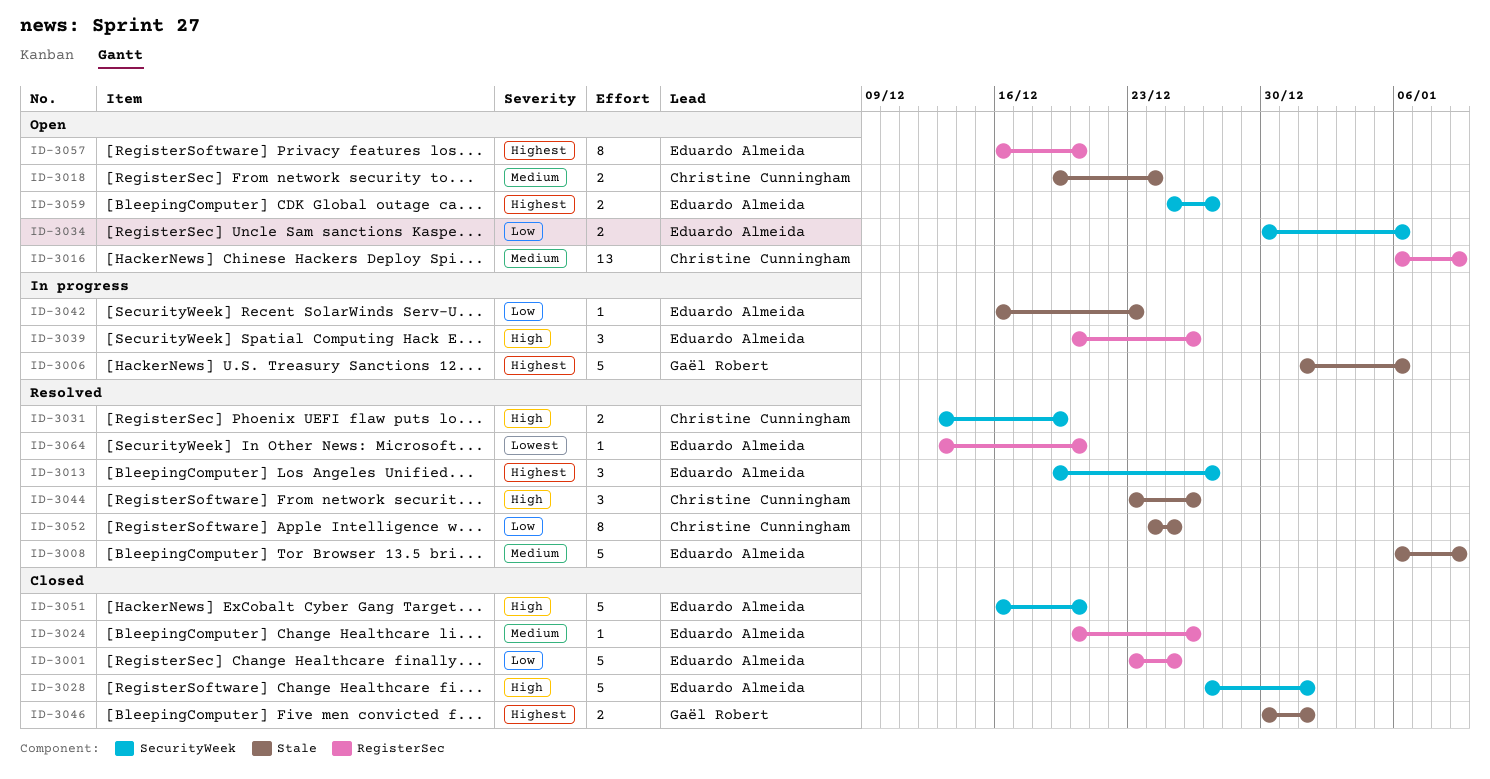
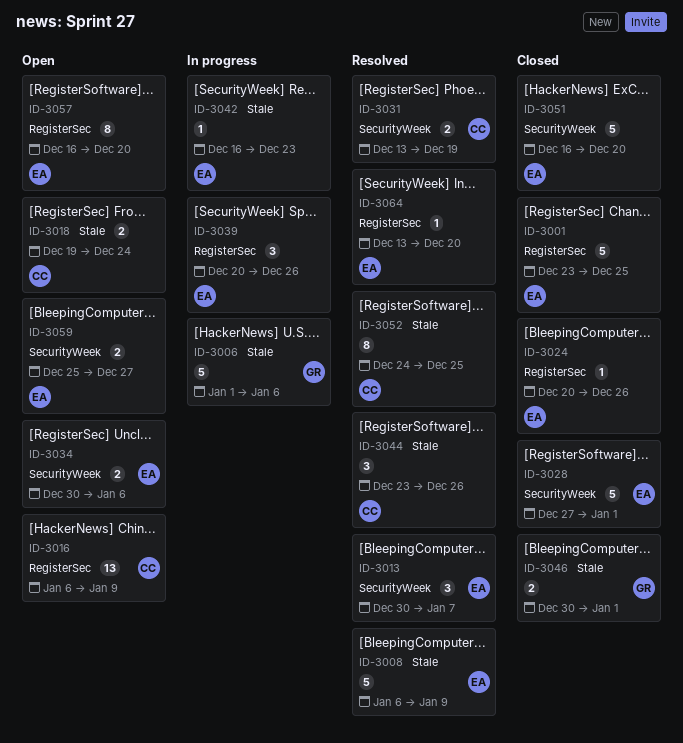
ID-3013, start: Dec 19 -> Dec 30
ID-3013, due: Dec 27 -> Jan 7

